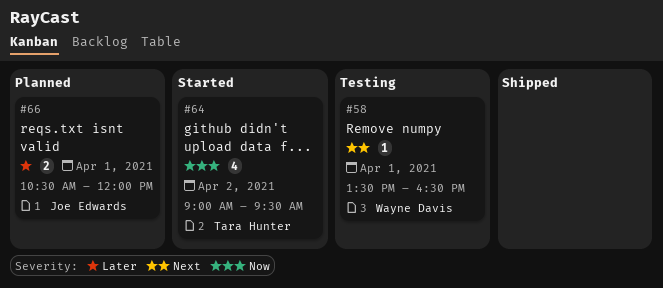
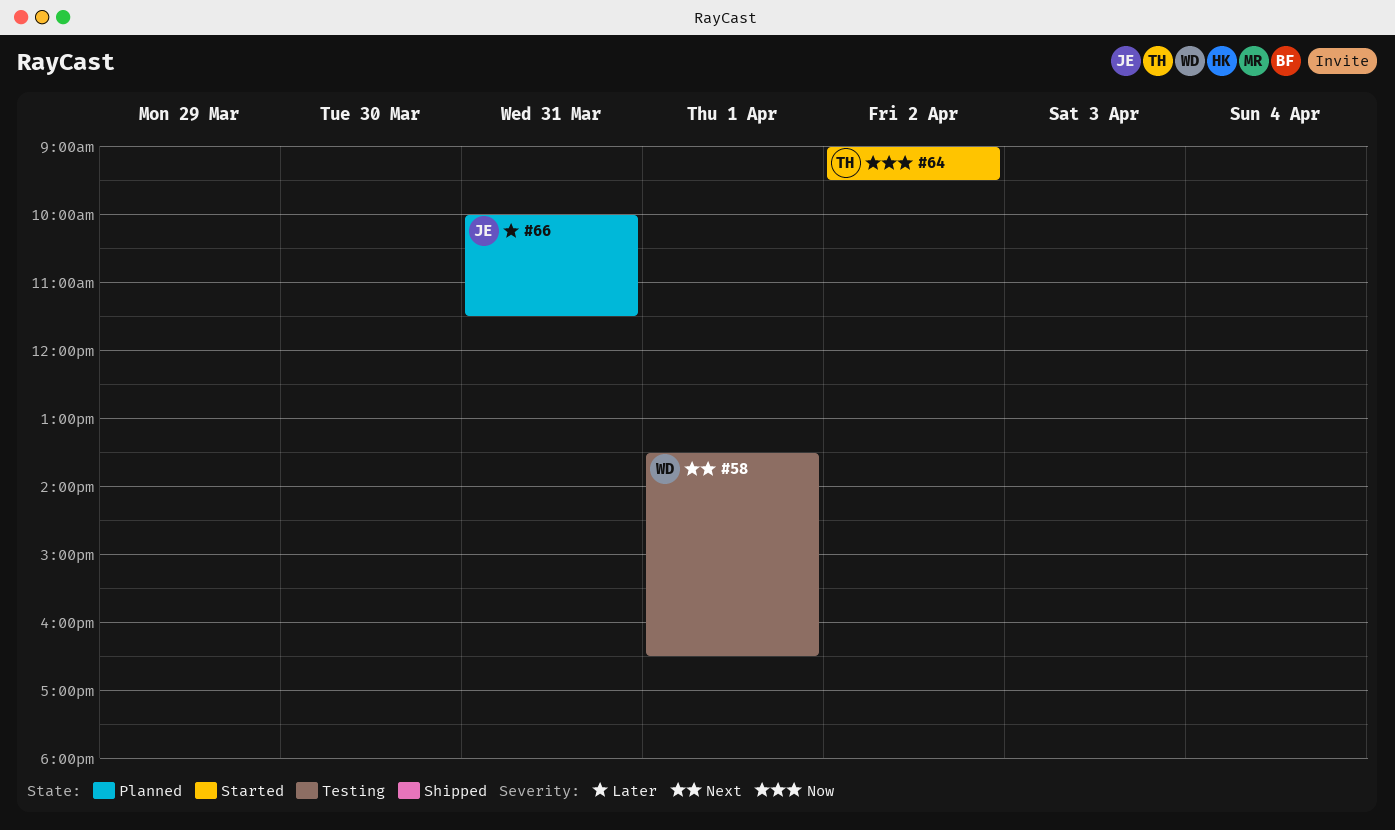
#66, day: Apr 1 -> Mar 31
#66, begins: 10:30 -> 10:00
#66, ends: 12:00 -> 11:30

